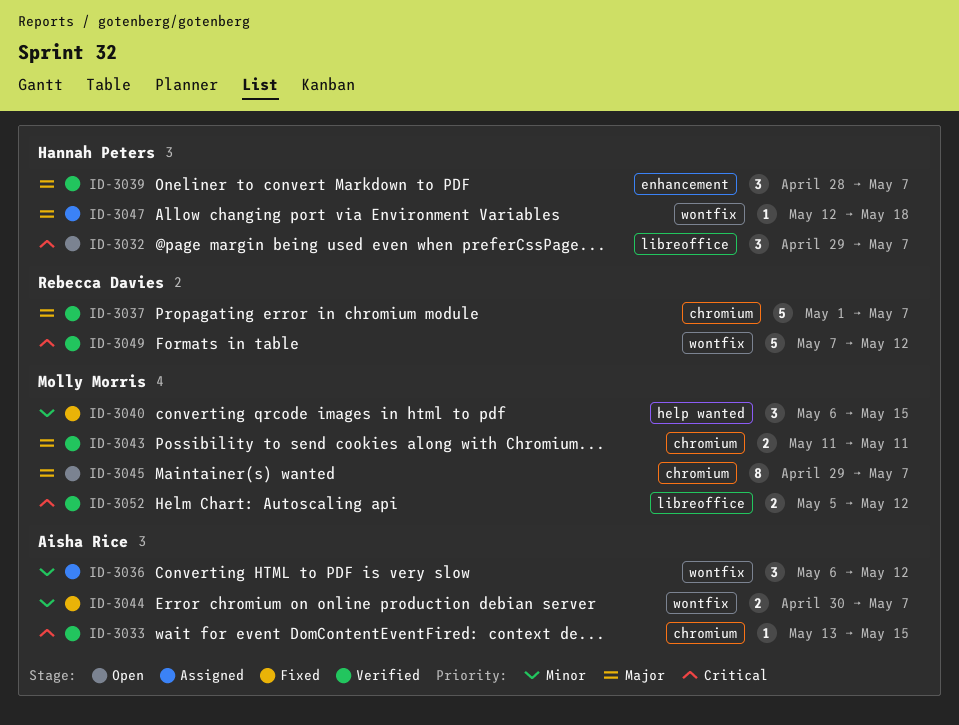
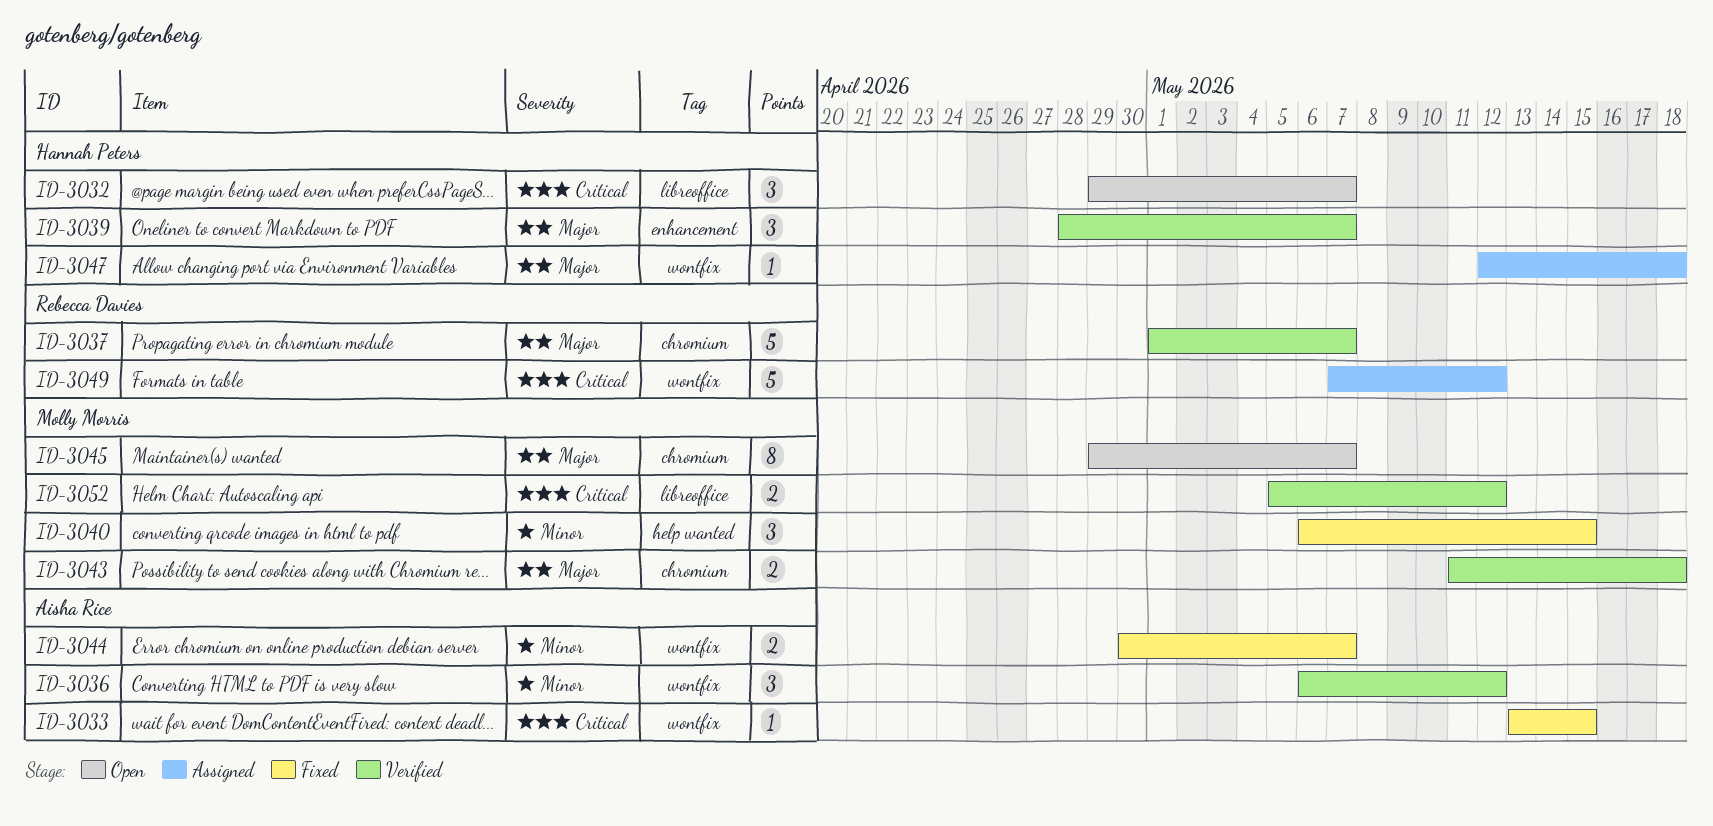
ID-3033, status: Verified -> Fixed
ID-3033, label: chromium -> wontfix
ID-3036, status: Assigned -> Verified
ID-3043, due: May 11 -> May 18
ID-3049, status: Verified -> Assigned

